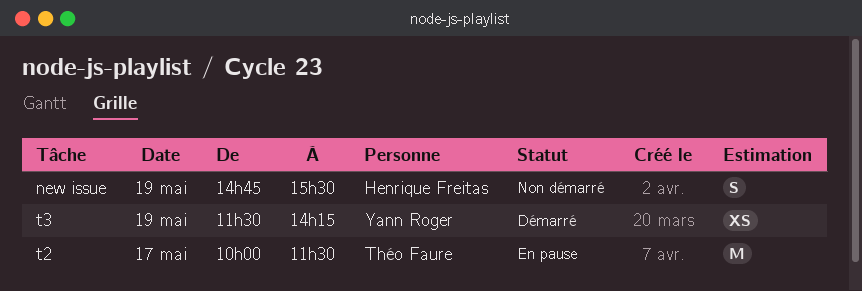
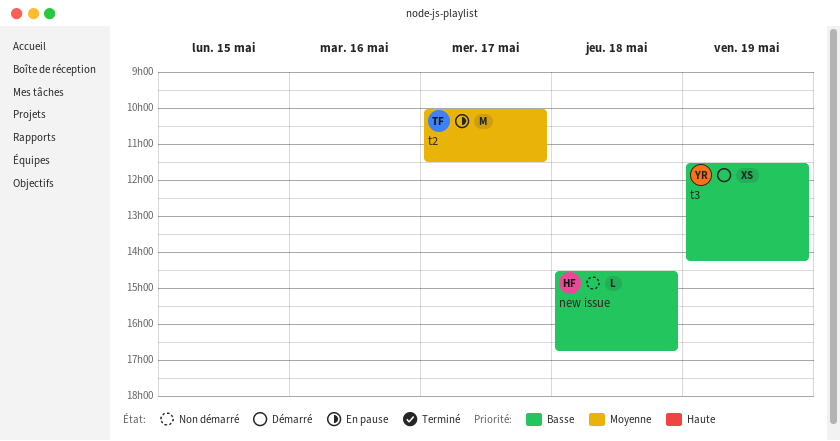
new issue, estimate: S -> L
new issue, day: May 19 -> May 18
new issue, begins: 14:45 -> 14:30
new issue, ends: 15:30 -> 16:45

